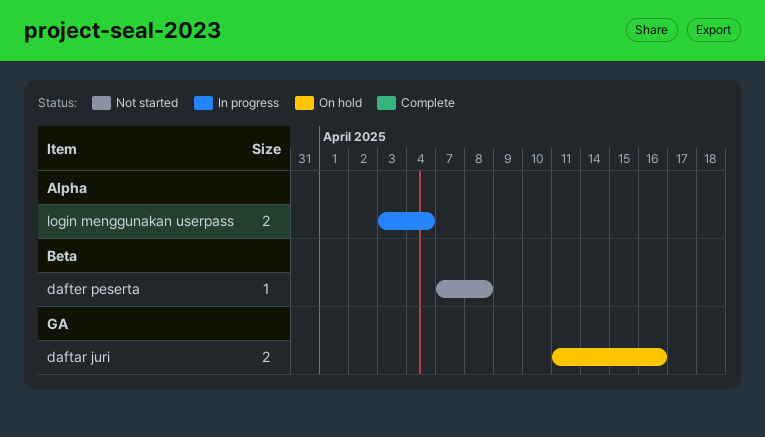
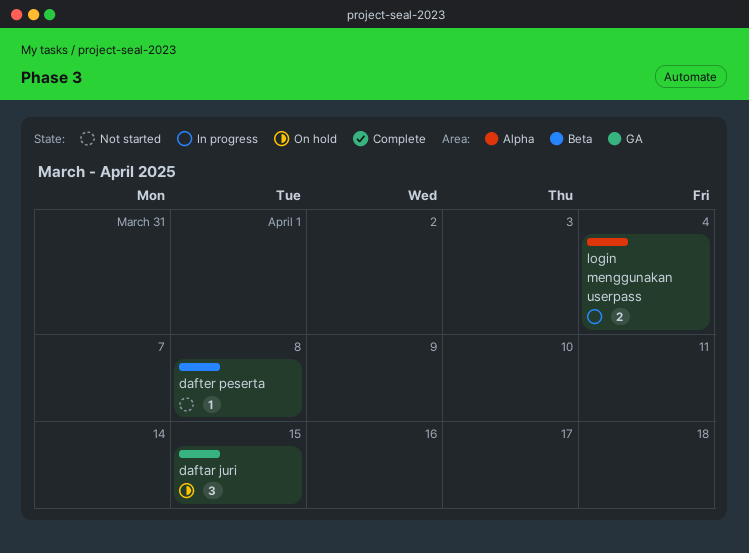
daftar juri, estimate: 2 -> 3
daftar juri, due: Apr 16 -> Apr 15

